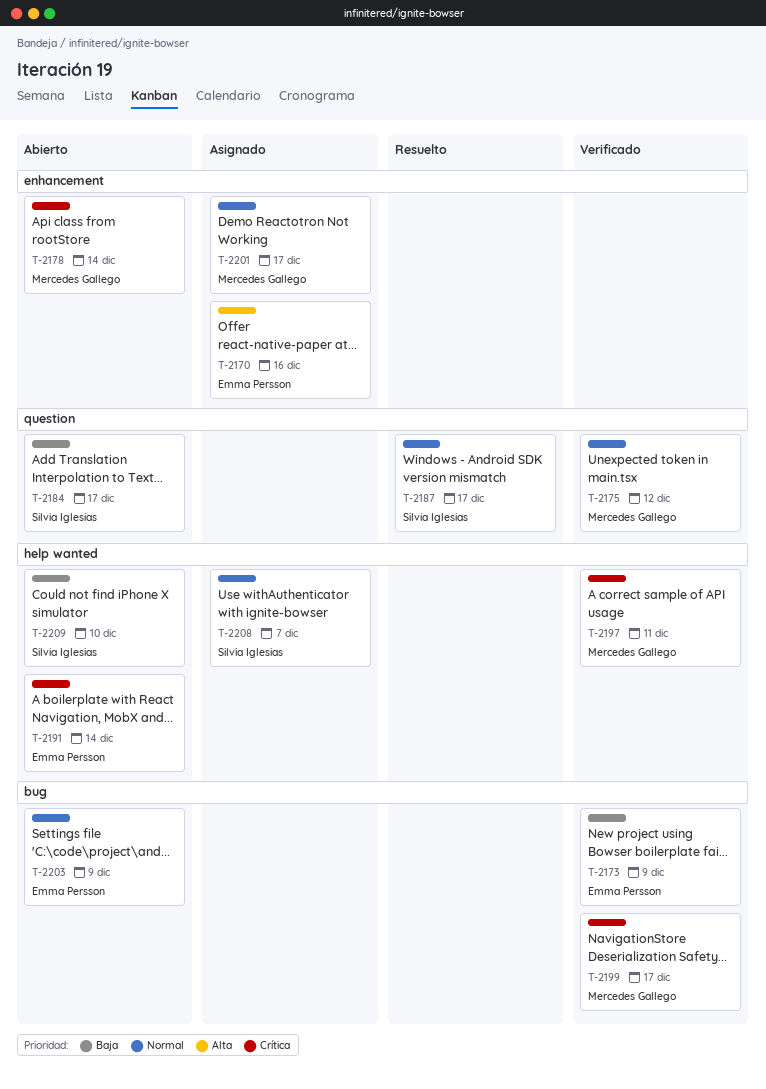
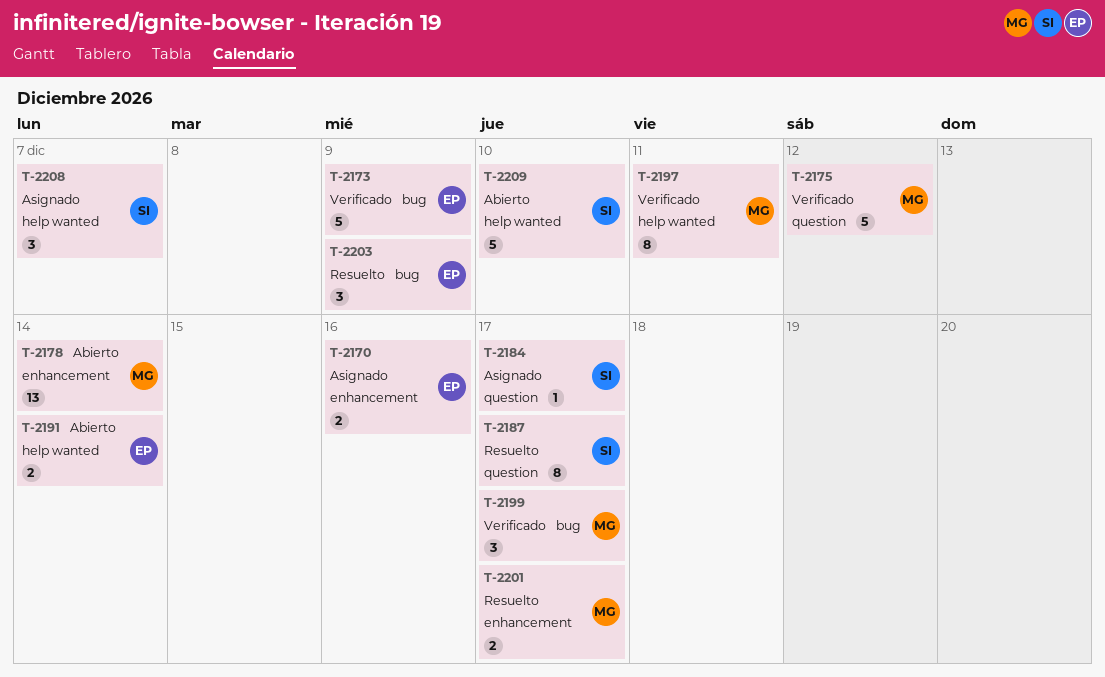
T-2184, status: Abierto -> Asignado
T-2201, status: Asignado -> Resuelto
T-2203, status: Abierto -> Resuelto

